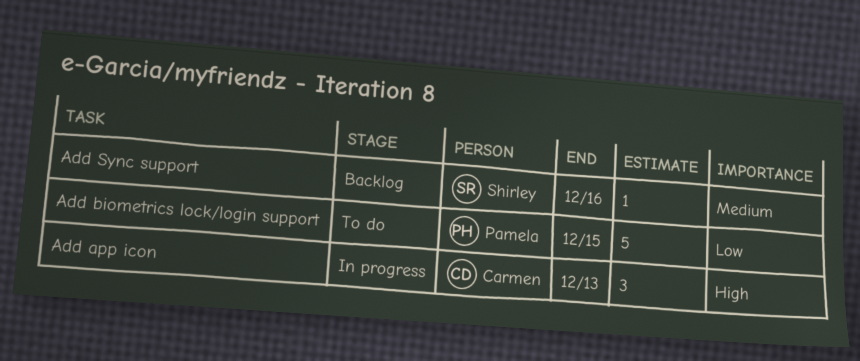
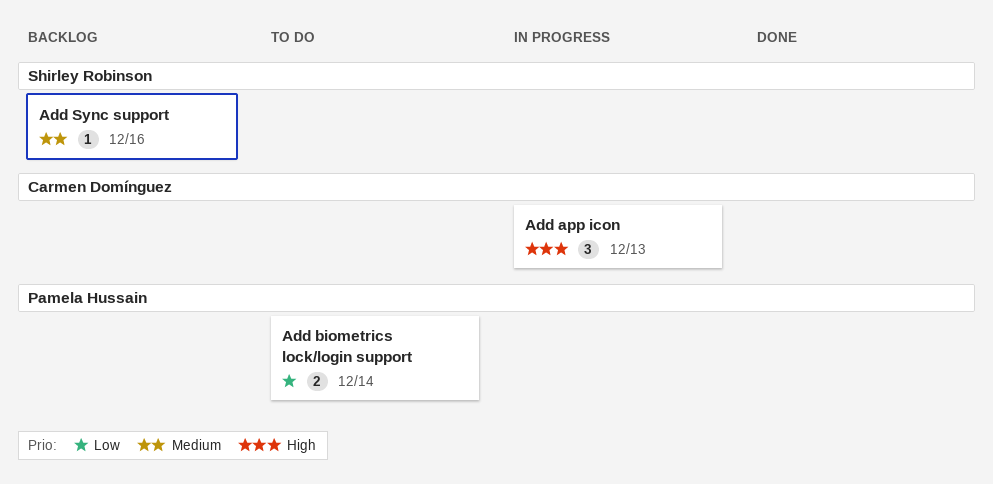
Add biometrics lock/login support, estimate: 5 -> 2
Add biometrics lock/login support, due: Dec 15 -> Dec 14

